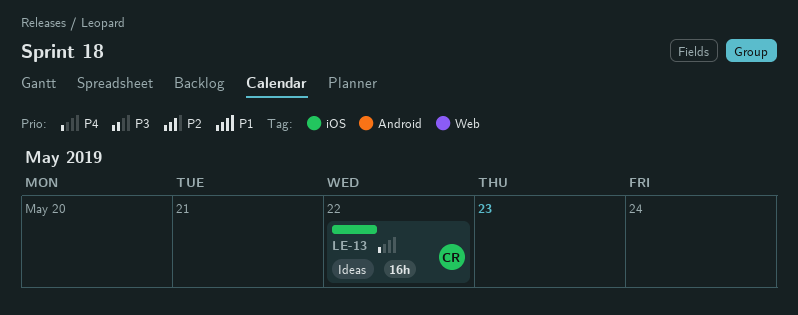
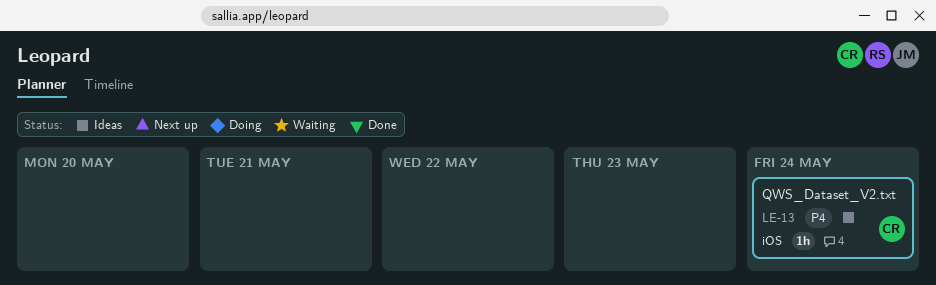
LE-13, estimate: 16h -> 1h
LE-13, due: May 22 -> May 24

